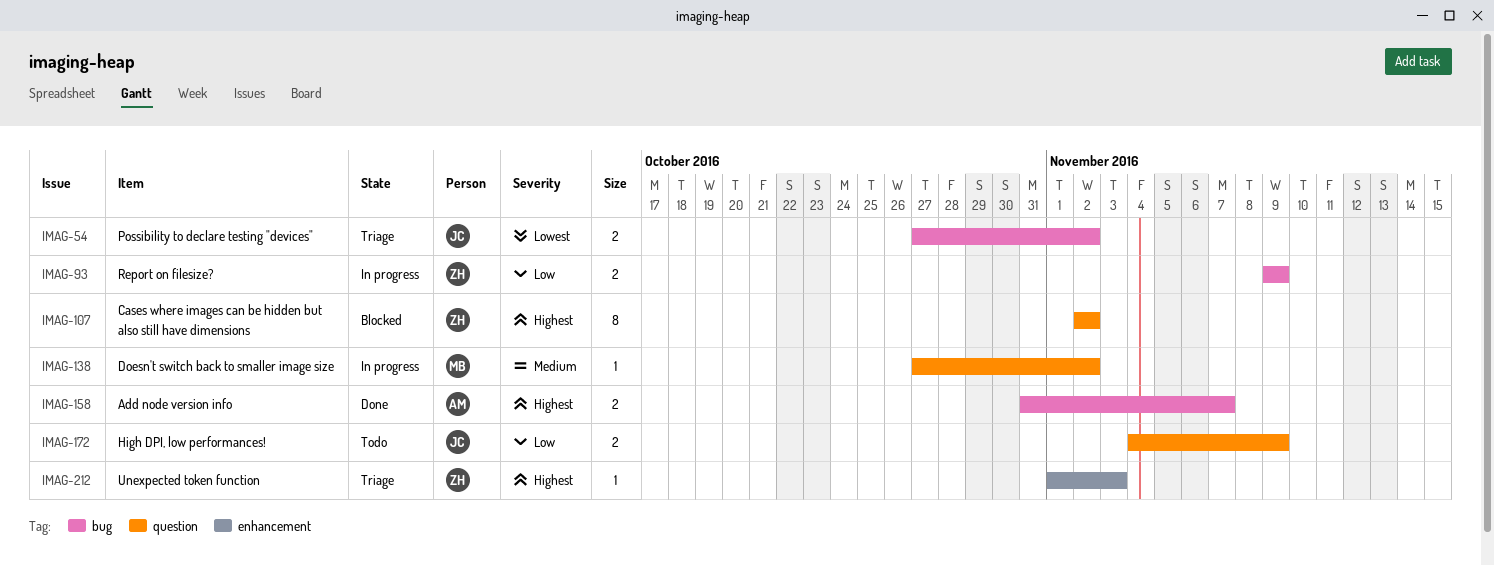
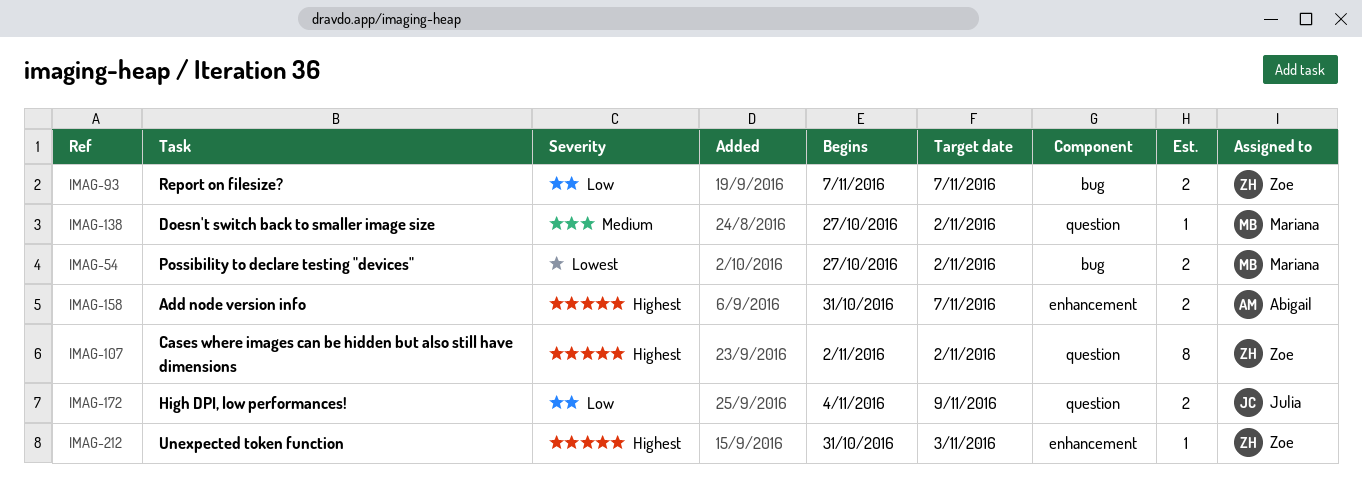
IMAG-54, owner: Julia -> Mariana
IMAG-93, start: Nov 9 -> Nov 7
IMAG-93, due: Nov 9 -> Nov 7
IMAG-158, label: bug -> enhancement
IMAG-212, start: Nov 1 -> Oct 31

